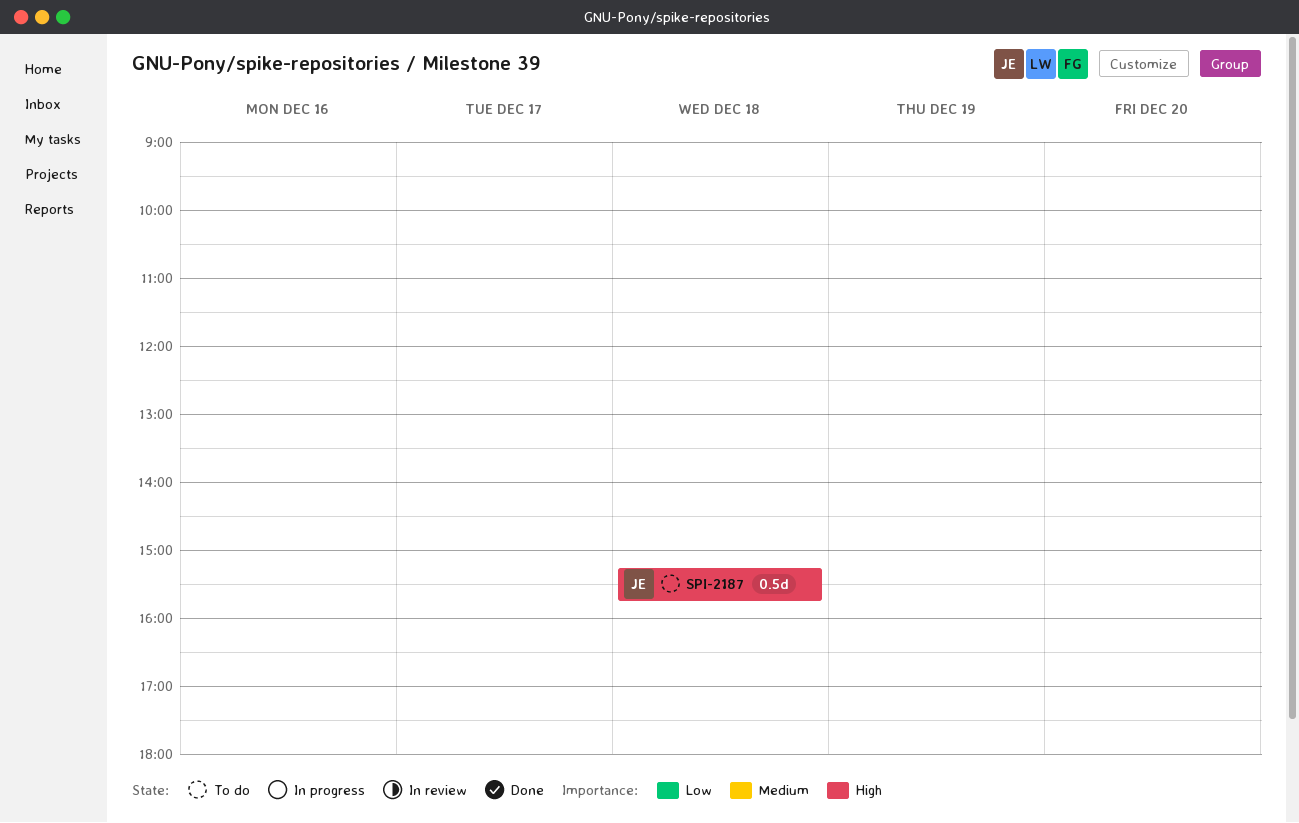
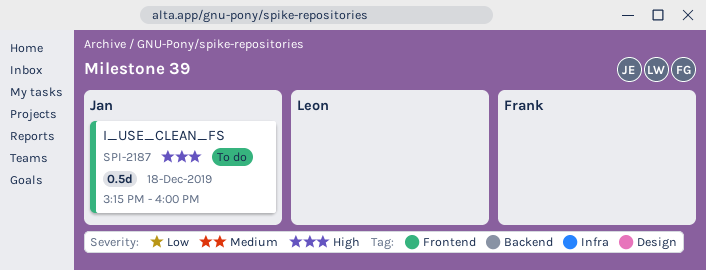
SPI-2187, ends: 15:45 -> 16:00

